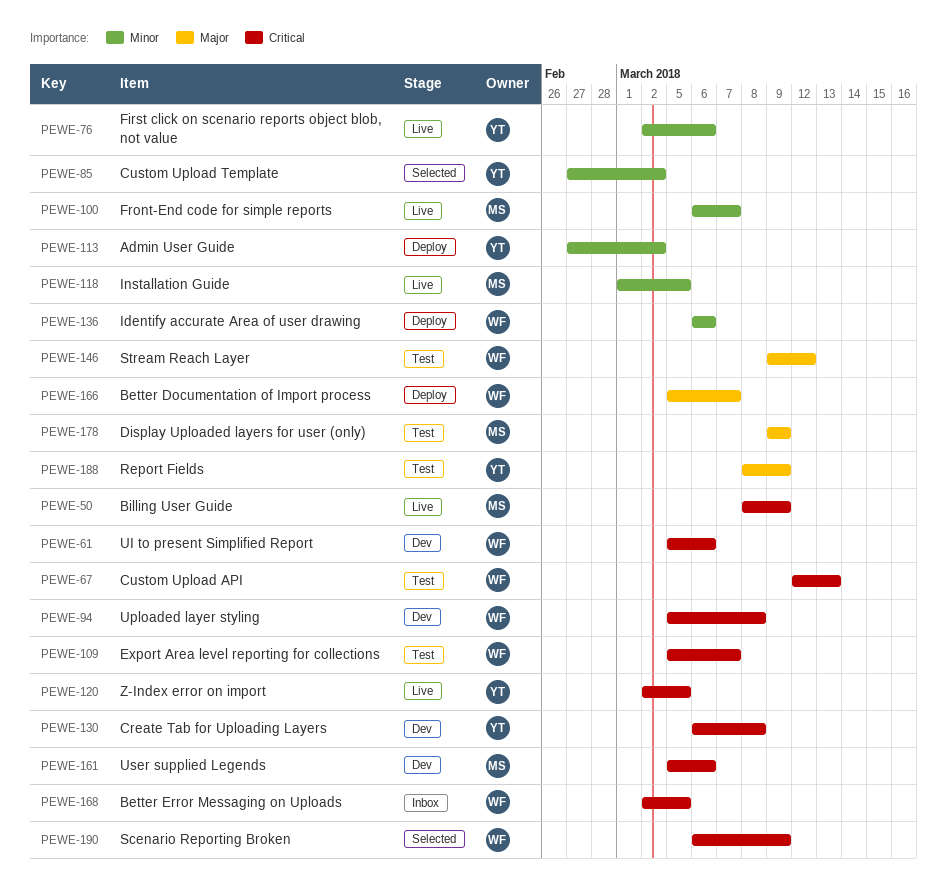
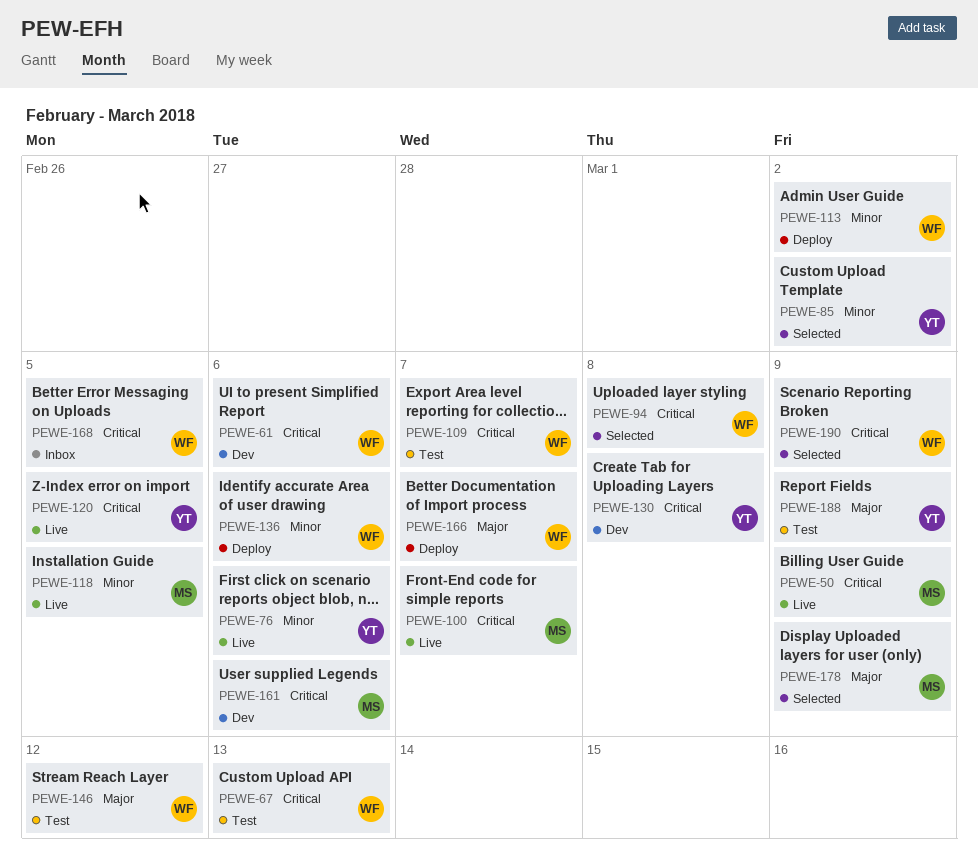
PEWE-94, status: Dev -> Selected
PEWE-100, priority: Minor -> Critical
PEWE-113, owner: YT -> WF
PEWE-178, status: Test -> Selected

